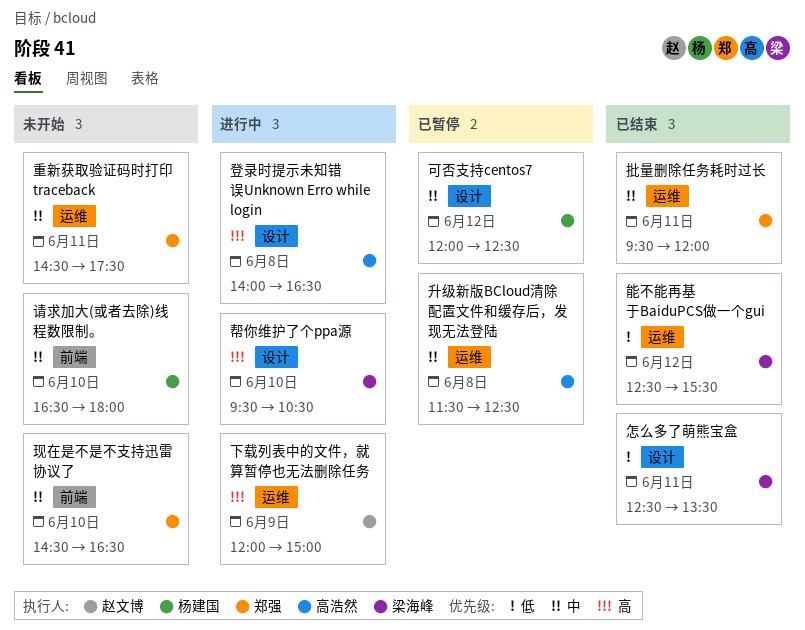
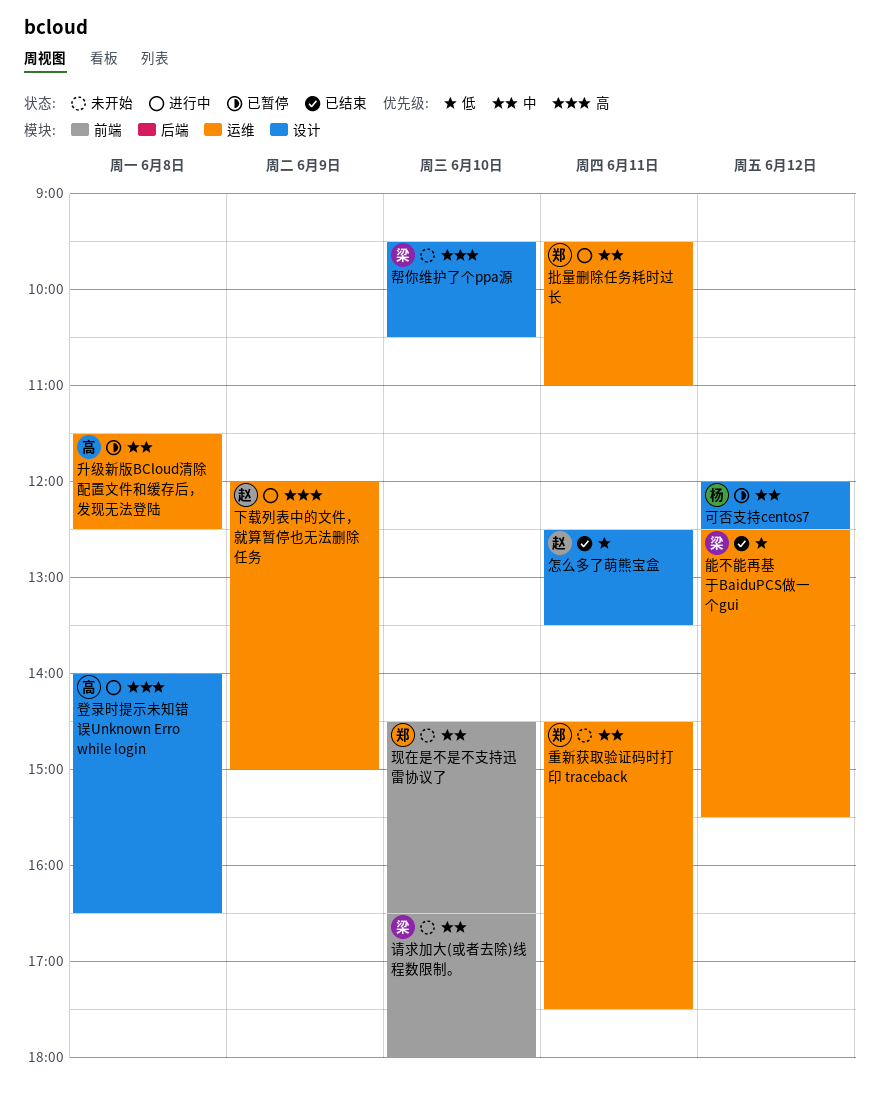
帮你维护了个ppa源, status: 进行中 -> 未开始
怎么多了萌熊宝盒, owner: 梁海峰 -> 赵文博
批量删除任务耗时过长, status: 已结束 -> 进行中
批量删除任务耗时过长, ends: 12:00 -> 11:00
请求加大(或者去除)线程数限制。, owner: 杨建国 -> 梁海峰

